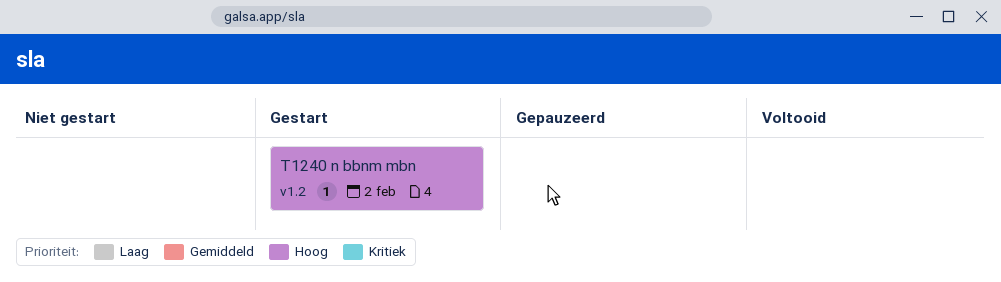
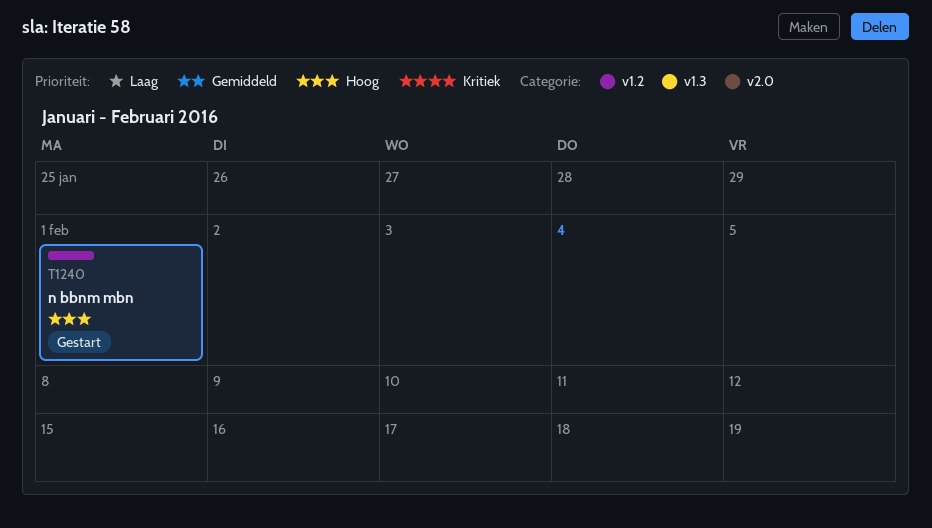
T1240, due: Feb 2 -> Feb 1

